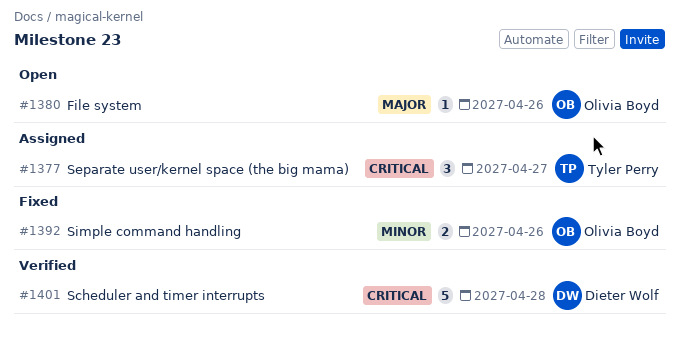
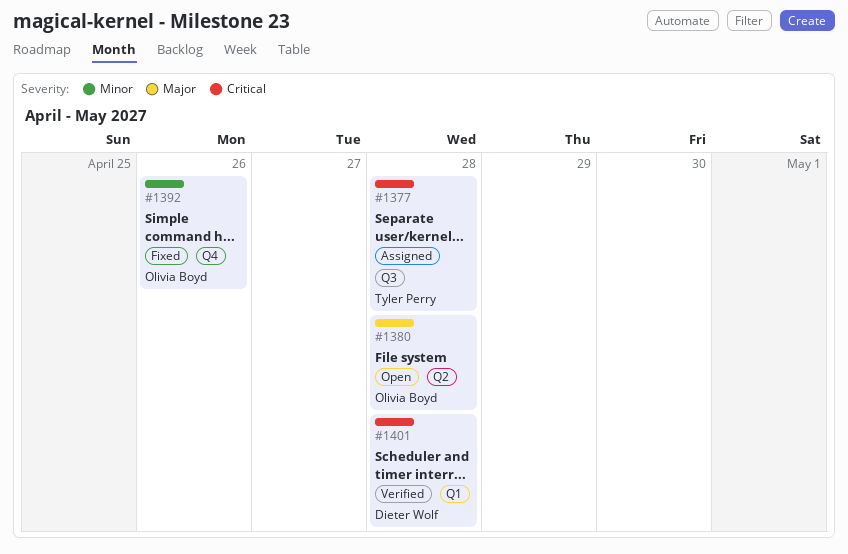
#1377, due: Apr 27 -> Apr 28
#1380, due: Apr 26 -> Apr 28

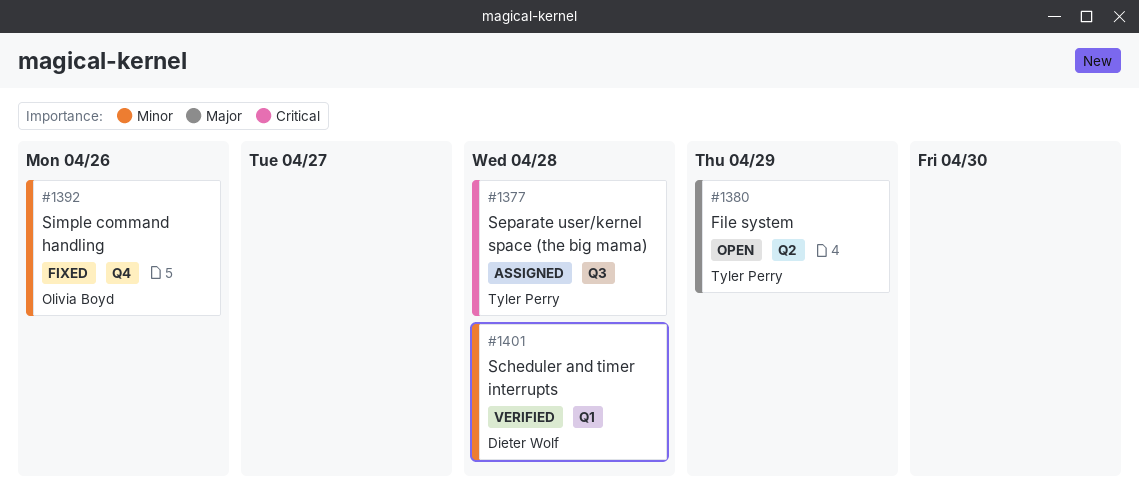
#1380, owner: Olivia Boyd -> Tyler Perry
#1380, due: Apr 28 -> Apr 29
#1401, priority: Critical -> Minor

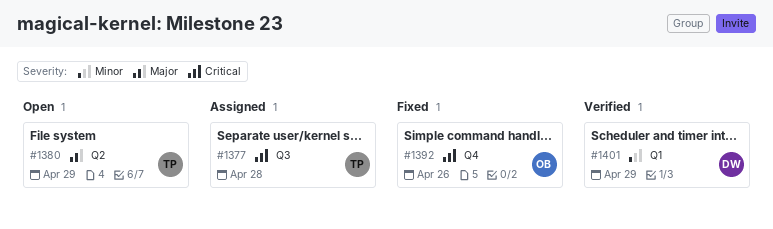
#1392, priority: Minor -> Critical
#1401, due: Apr 28 -> Apr 29

